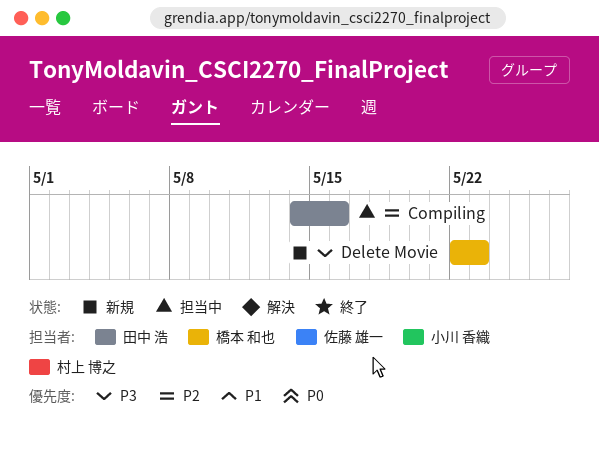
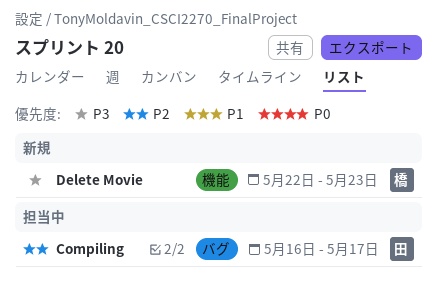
Compiling, start: May 14 -> May 16
Compiling, due: May 16 -> May 17

